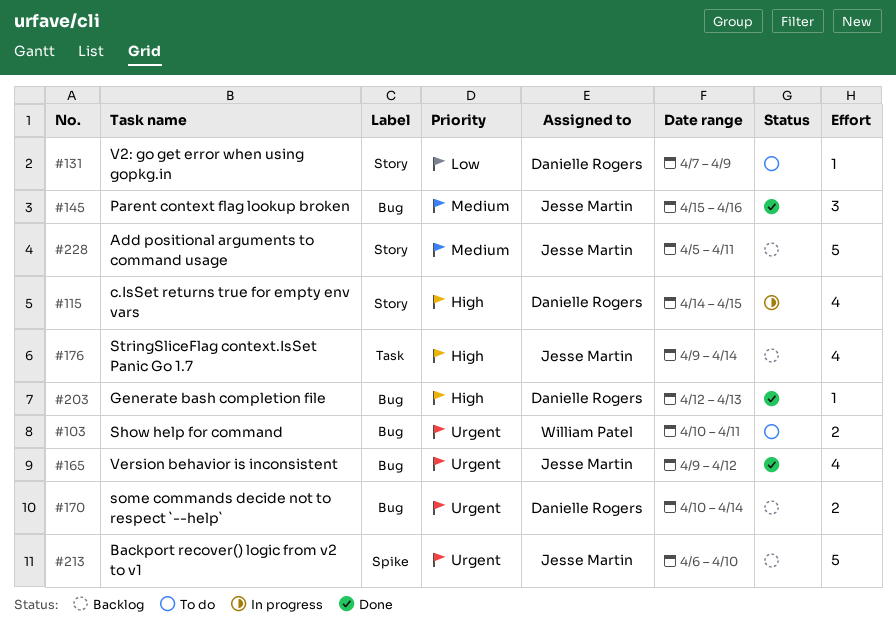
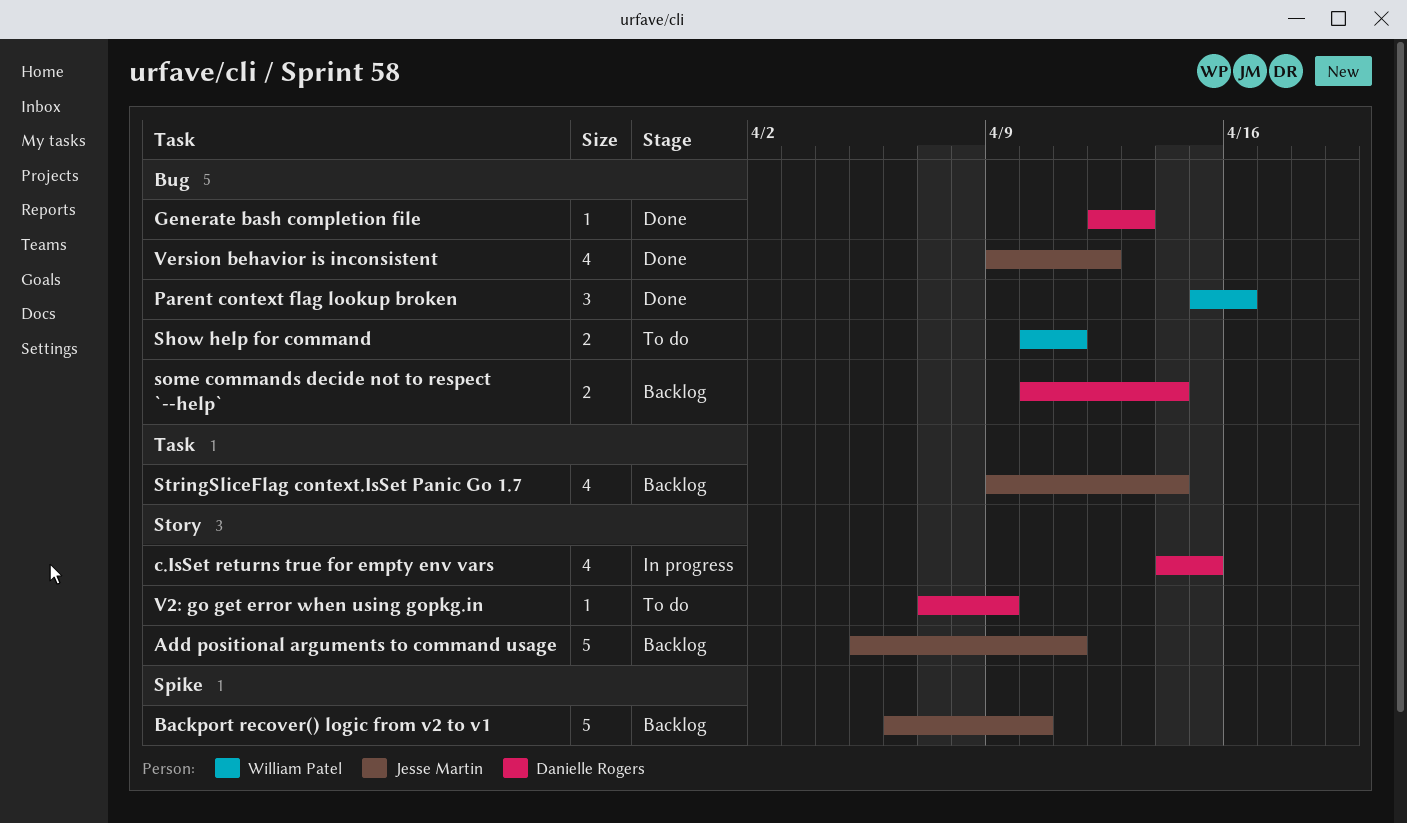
Parent context flag lookup broken, owner: Jesse Martin -> William Patel

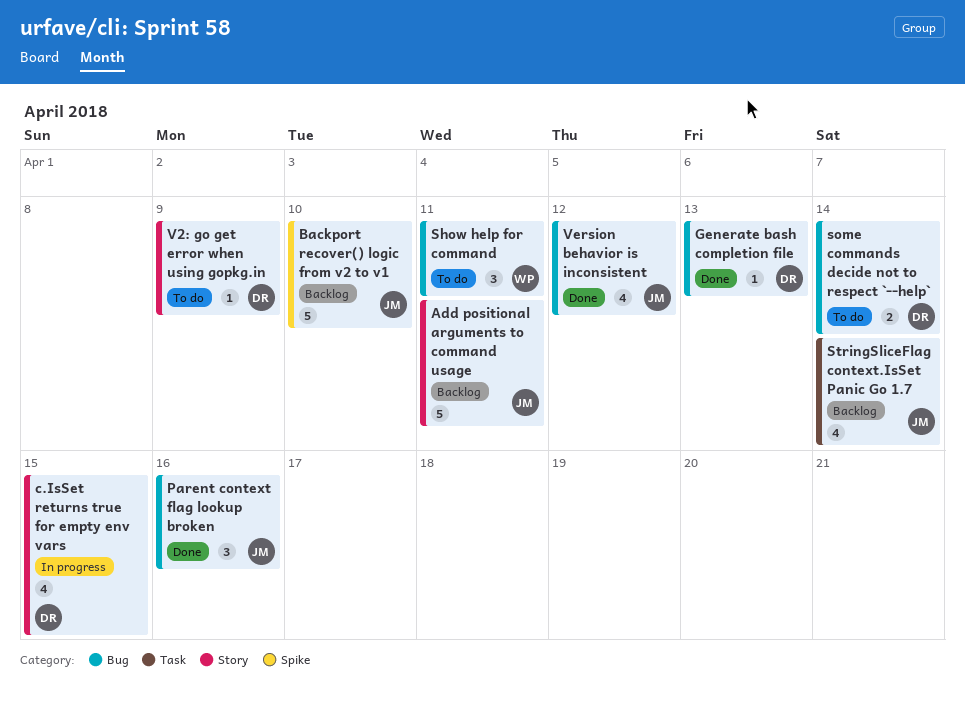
Parent context flag lookup broken, owner: William Patel -> Jesse Martin
Show help for command, estimate: 2 -> 3
some commands decide not to respect `--help`, status: Backlog -> To do

